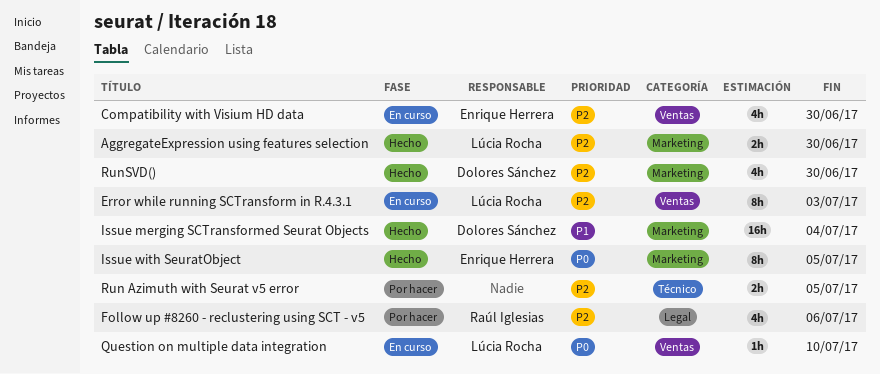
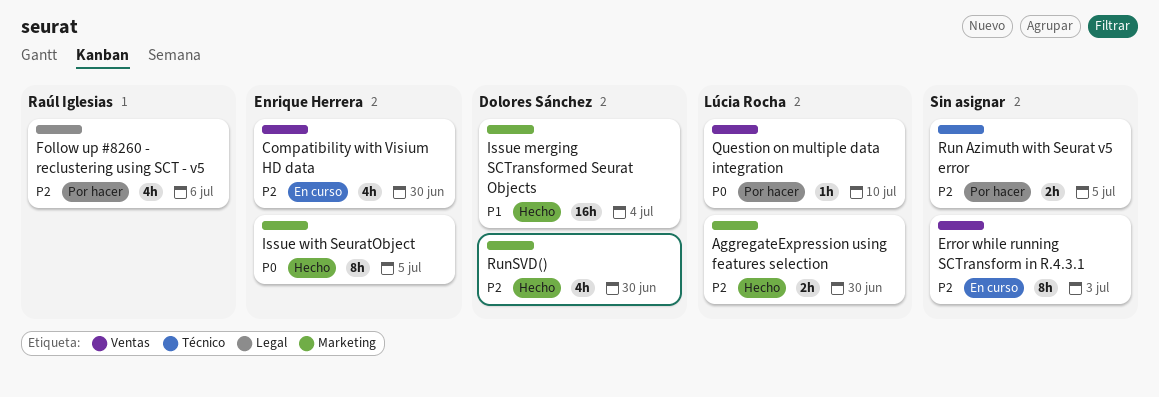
Error while running SCTransform in R.4.3.1, owner: Lúcia Rocha -> none
Question on multiple data integration, status: En curso -> Por hacer

